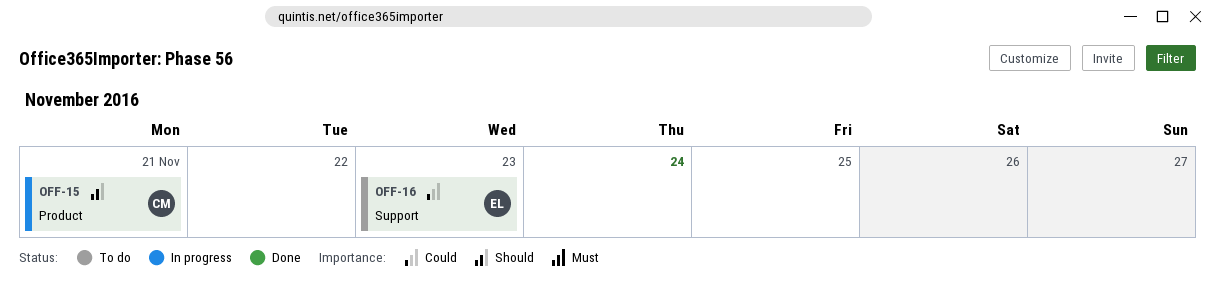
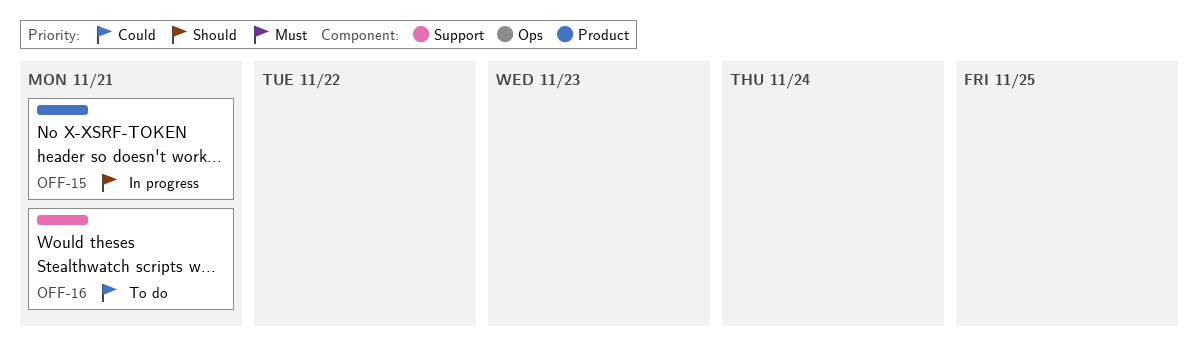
OFF-16, due: Nov 23 -> Nov 21

